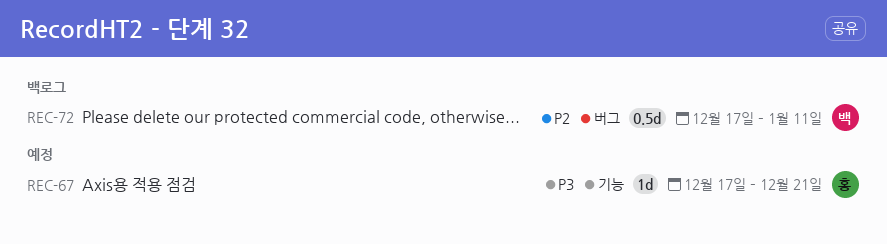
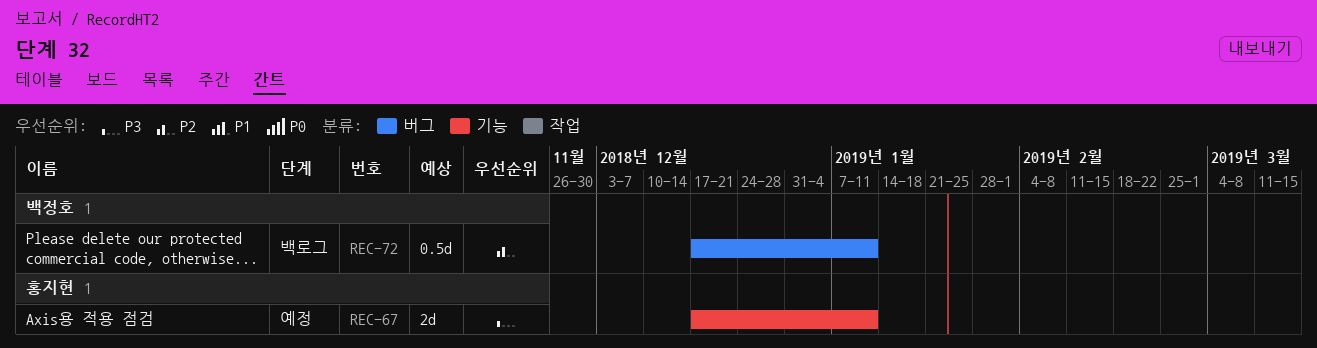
REC-67, estimate: 1d -> 2d
REC-67, due: Dec 21 -> Jan 11

